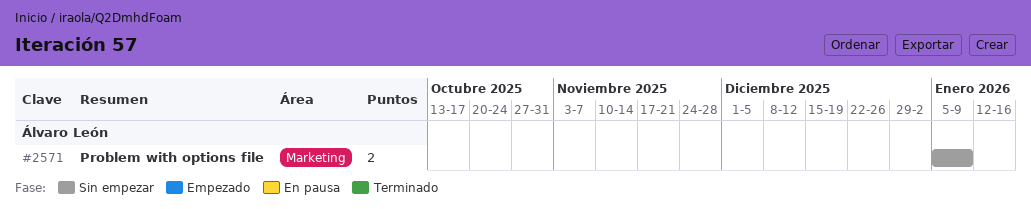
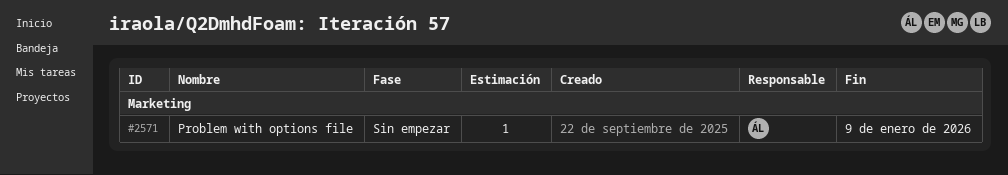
#2571, estimate: 2 -> 1

